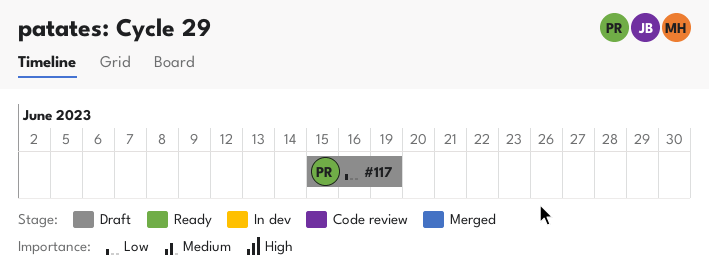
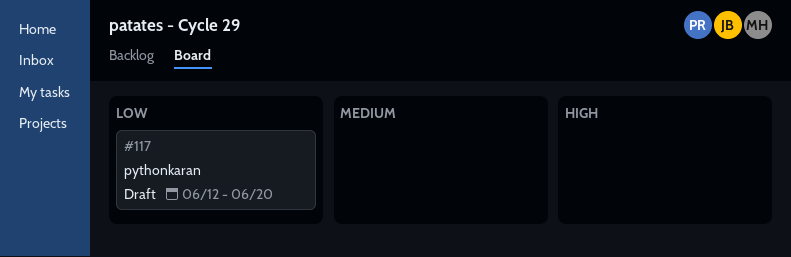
#117, start: Jun 15 -> Jun 12
#117, due: Jun 19 -> Jun 20

